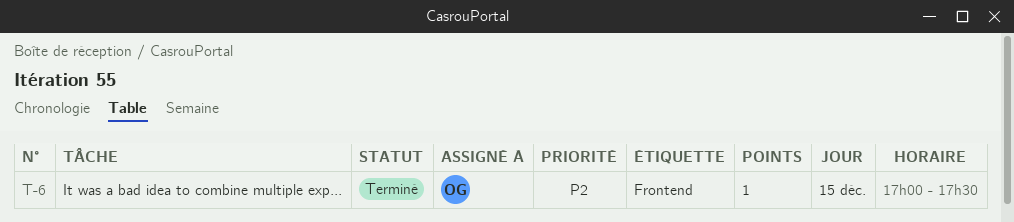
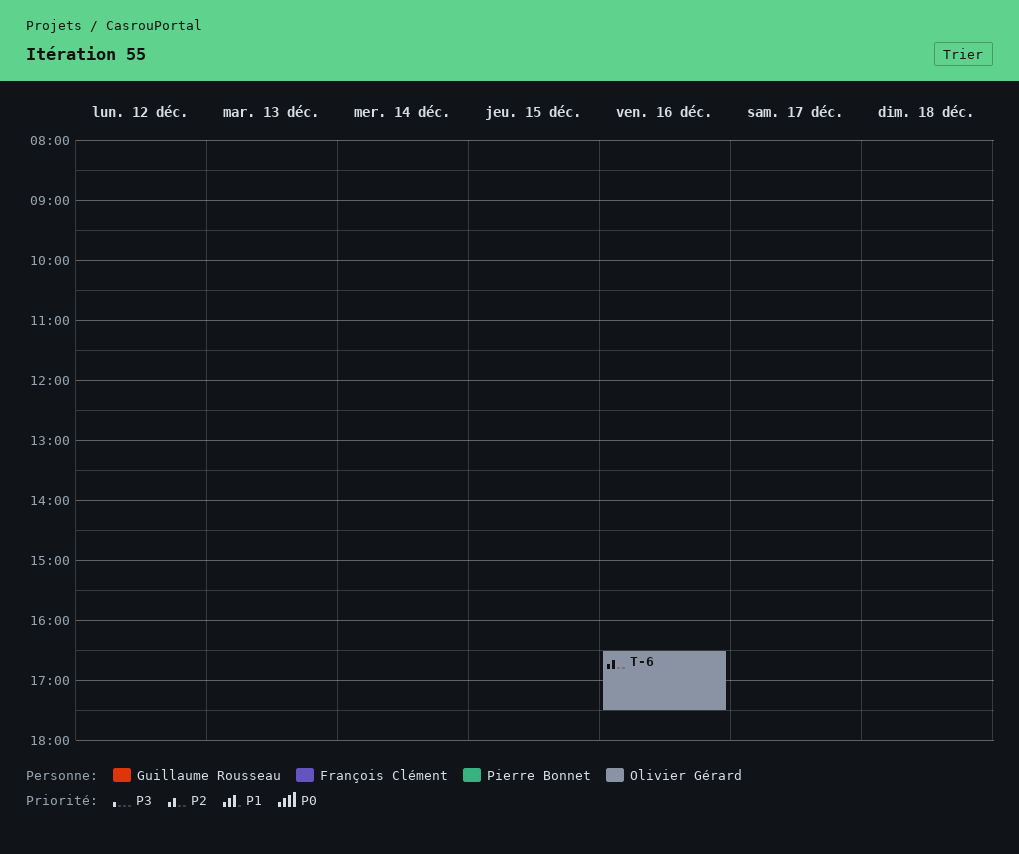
T-6, day: Dec 15 -> Dec 16
T-6, begins: 17:00 -> 16:30

